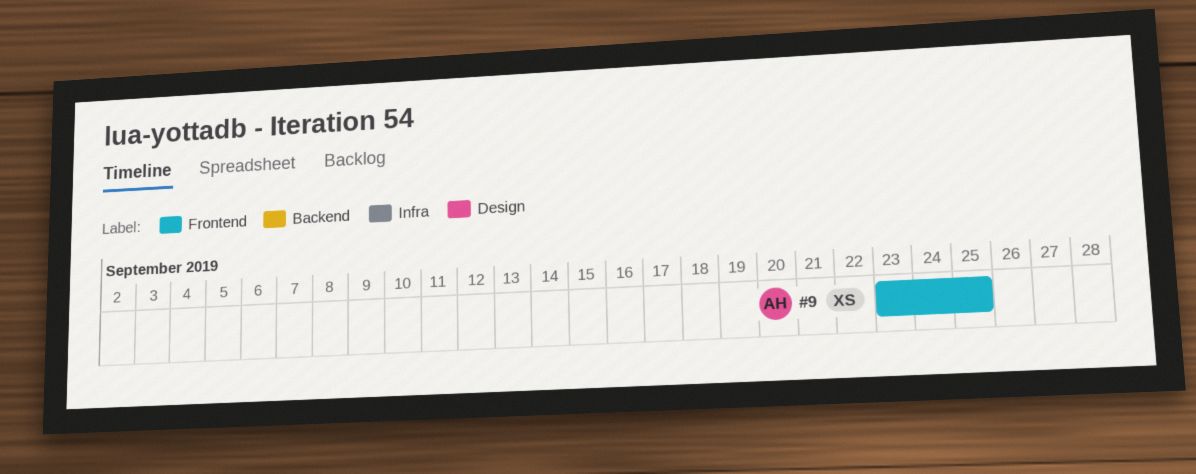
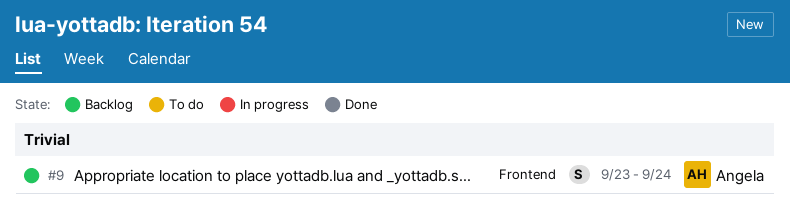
#9, estimate: XS -> S
#9, due: Sep 25 -> Sep 24

